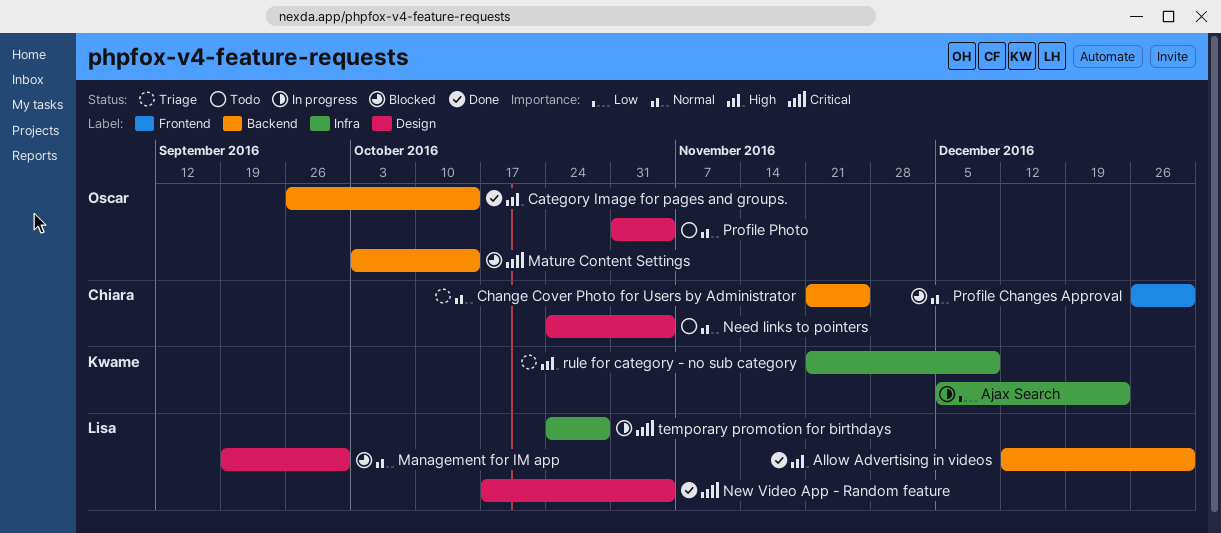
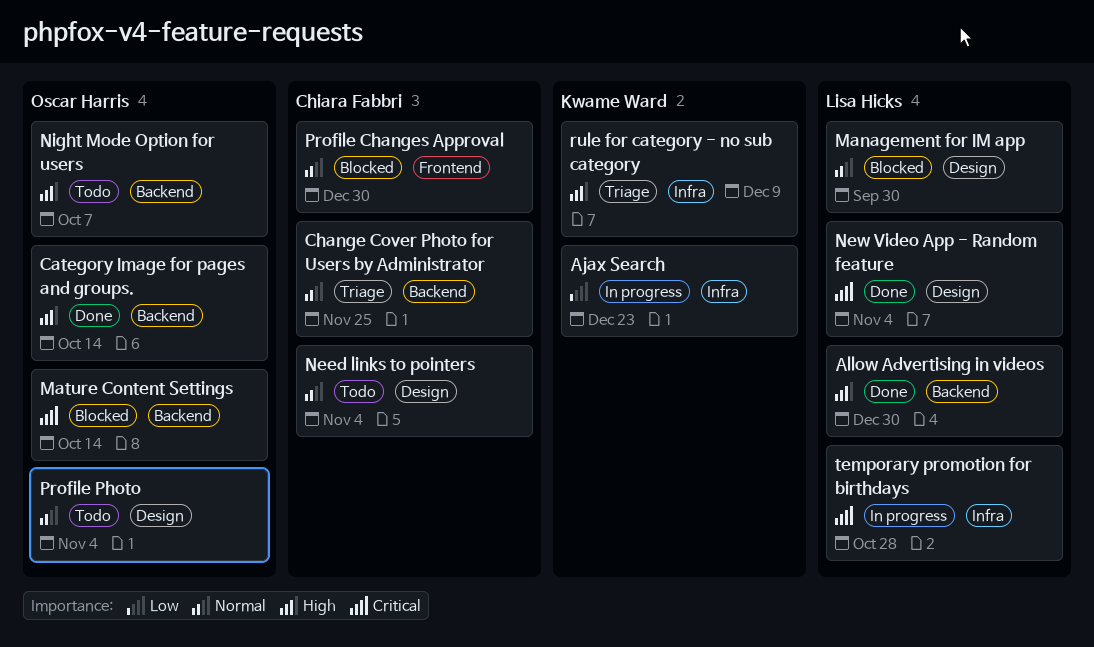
Night Mode Option for users: none -> present

